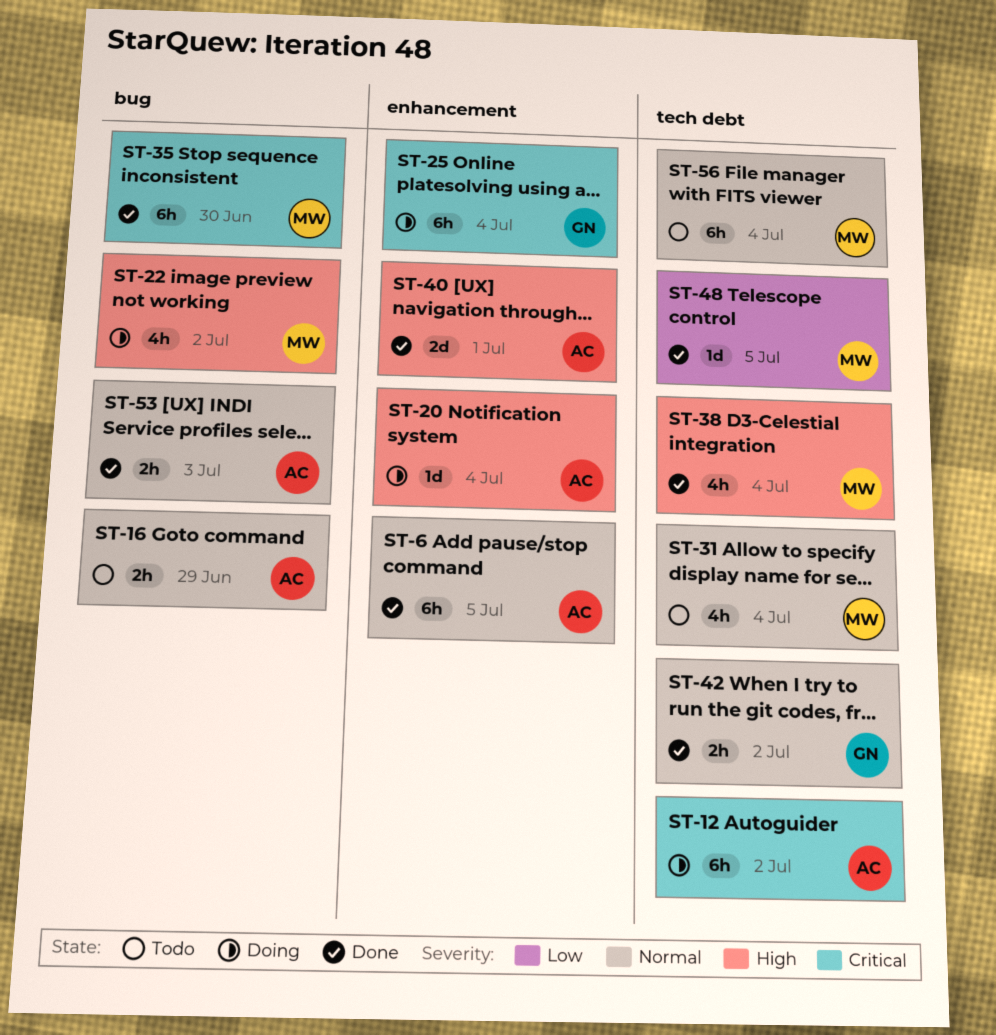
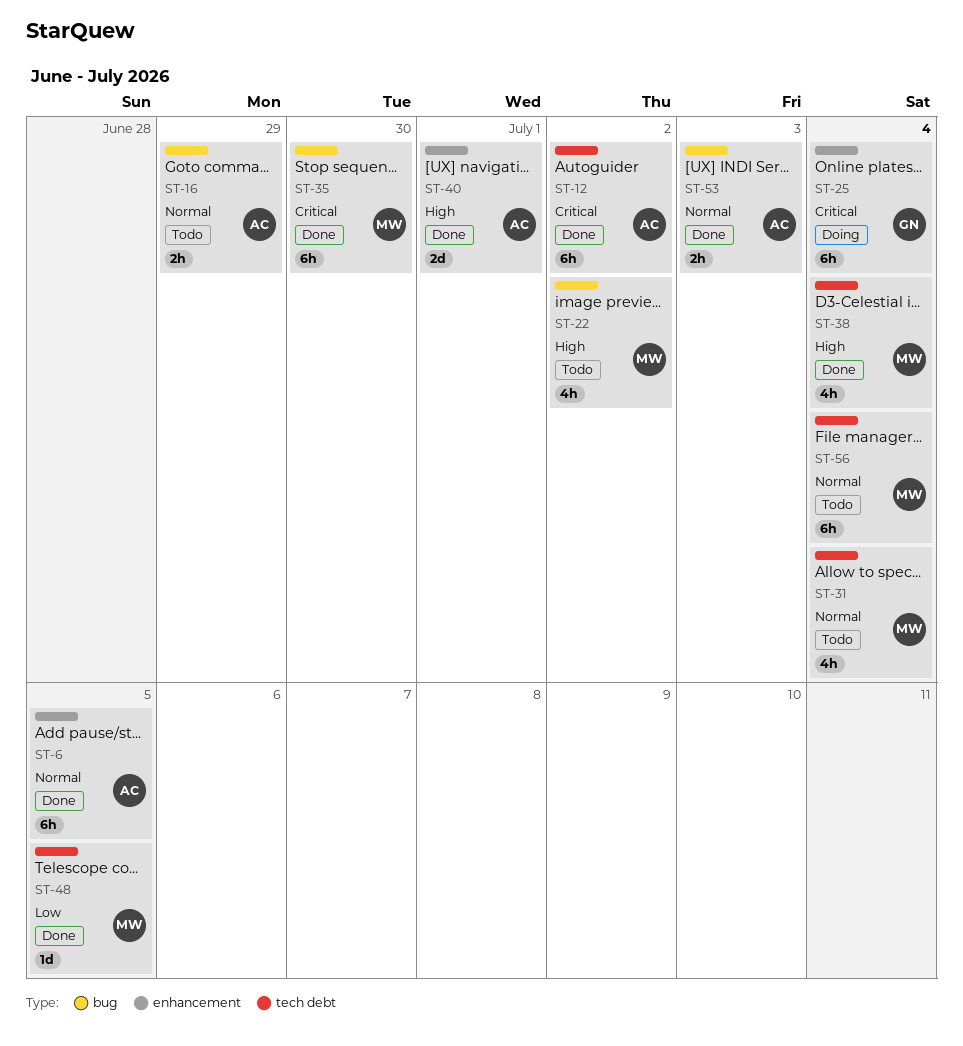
ST-12, status: Doing -> Done
ST-20: present -> none
ST-22, status: Doing -> Todo
ST-42: present -> none

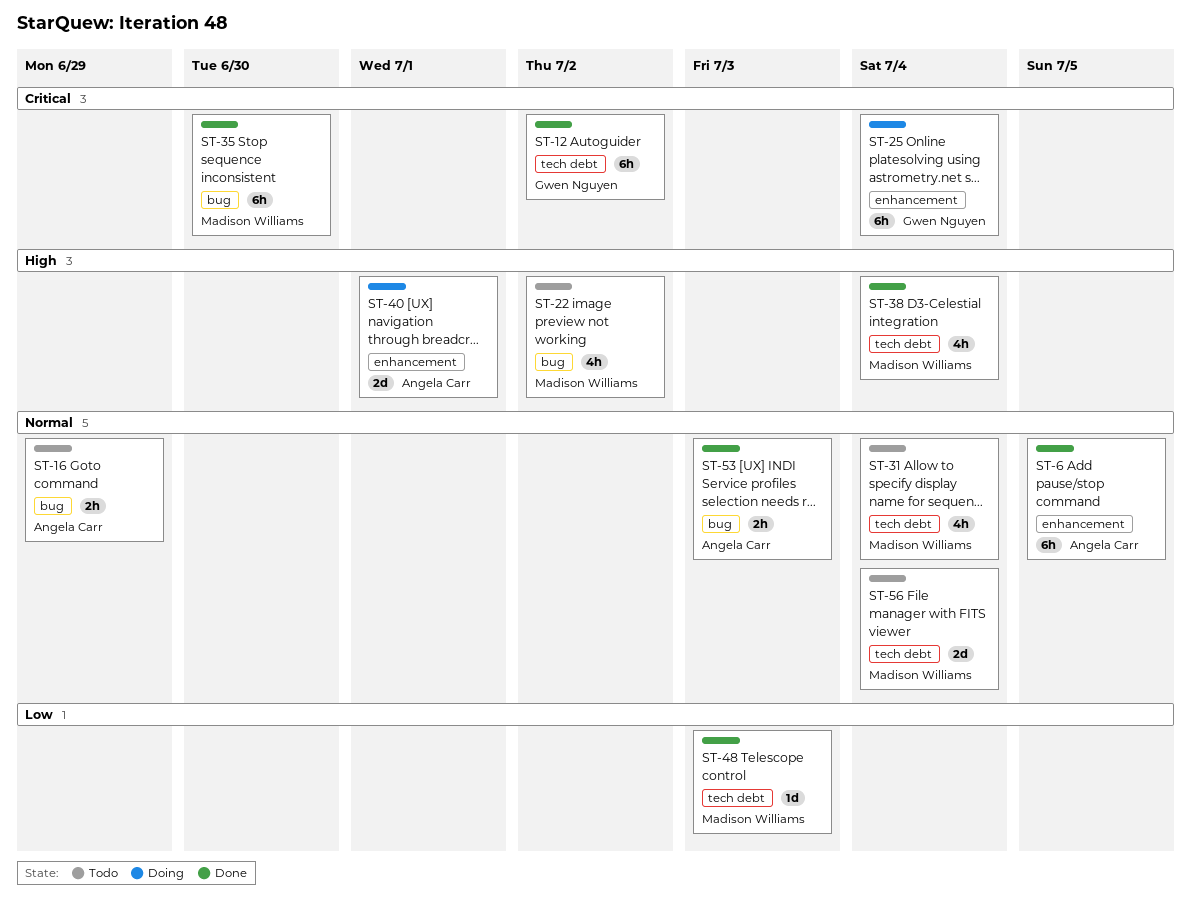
ST-12, owner: Angela Carr -> Gwen Nguyen
ST-40, status: Done -> Doing
ST-48, due: Jul 5 -> Jul 3
ST-56, estimate: 6h -> 2d

